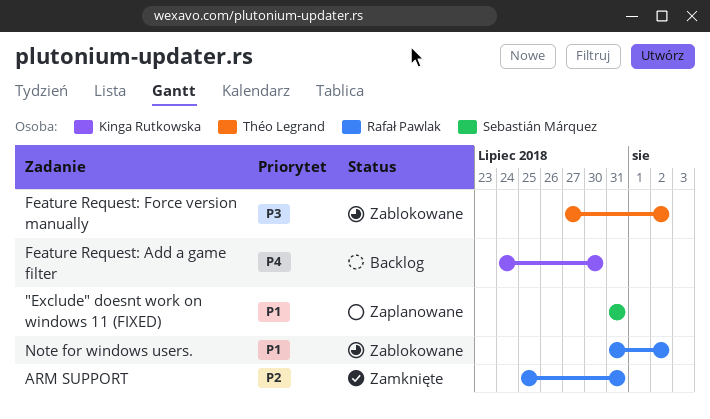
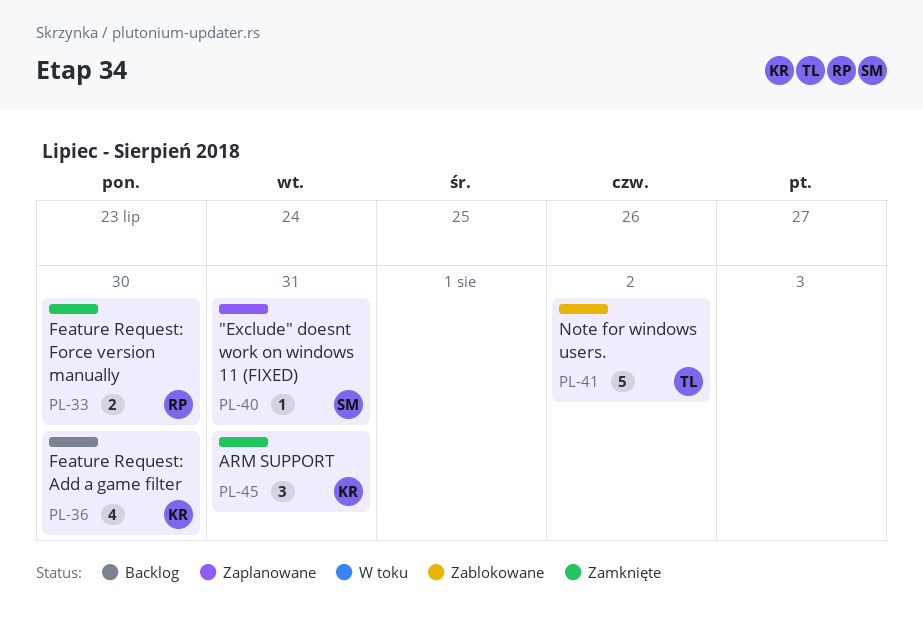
ARM SUPPORT, owner: Rafał Pawlak -> Kinga Rutkowska
Feature Request: Force version manually, status: Zablokowane -> Zamknięte
Feature Request: Force version manually, owner: Théo Legrand -> Rafał Pawlak
Feature Request: Force version manually, due: Aug 2 -> Jul 30
Note for windows users., owner: Rafał Pawlak -> Théo Legrand

